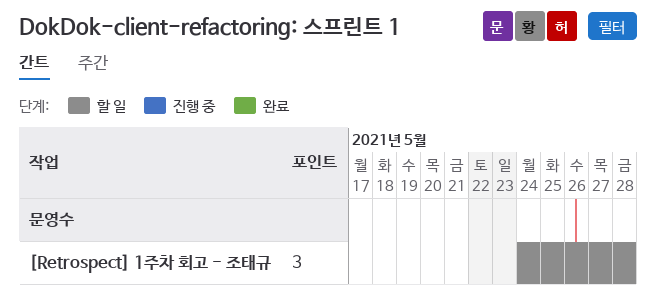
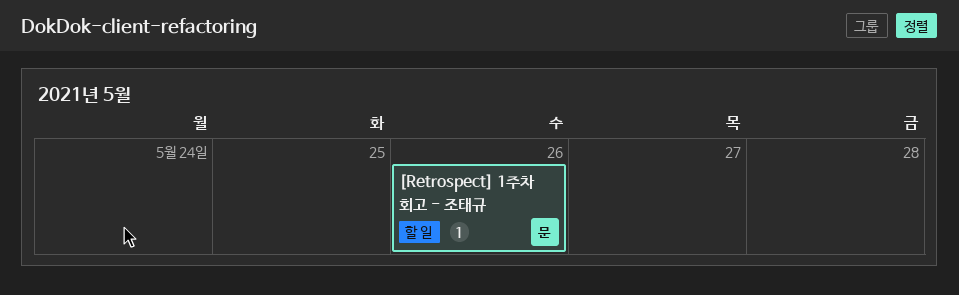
[Retrospect] 1주차 회고 - 조태규, estimate: 3 -> 1
[Retrospect] 1주차 회고 - 조태규, due: May 28 -> May 26

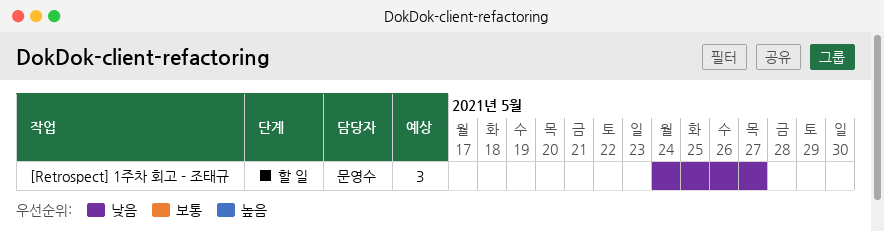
[Retrospect] 1주차 회고 - 조태규, estimate: 1 -> 3
[Retrospect] 1주차 회고 - 조태규, due: May 26 -> May 27

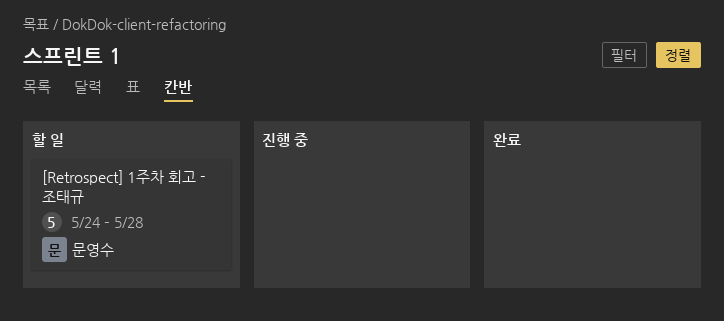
[Retrospect] 1주차 회고 - 조태규, estimate: 3 -> 5
[Retrospect] 1주차 회고 - 조태규, due: May 27 -> May 28

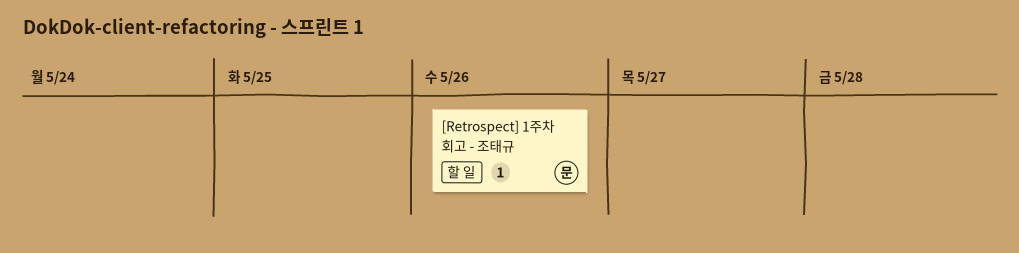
[Retrospect] 1주차 회고 - 조태규, estimate: 5 -> 1
[Retrospect] 1주차 회고 - 조태규, due: May 28 -> May 26

